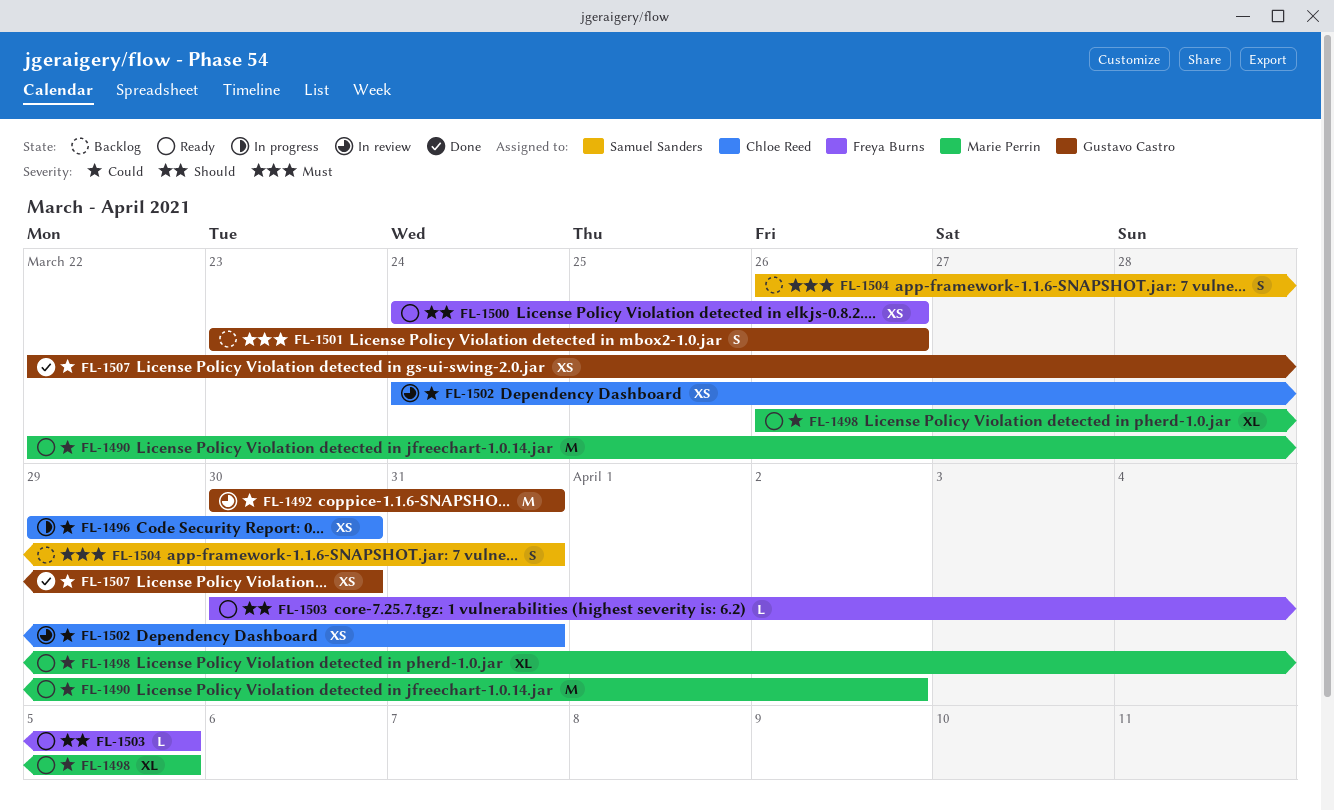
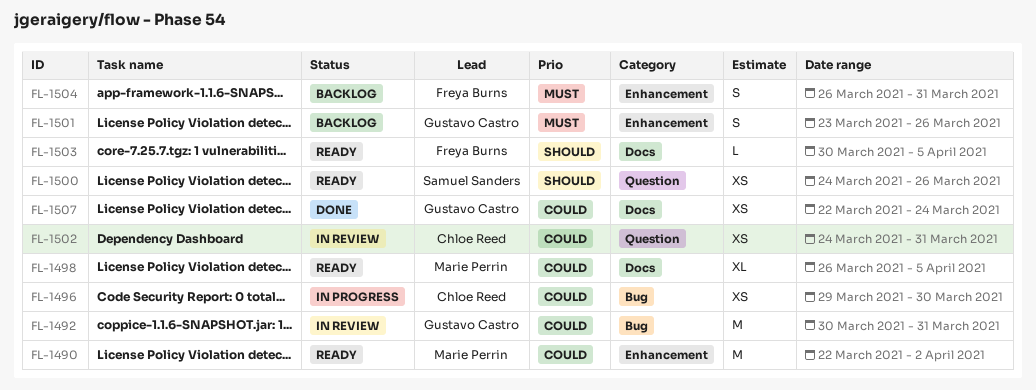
FL-1500, owner: Freya Burns -> Samuel Sanders
FL-1504, owner: Samuel Sanders -> Freya Burns
FL-1507, due: Mar 30 -> Mar 24

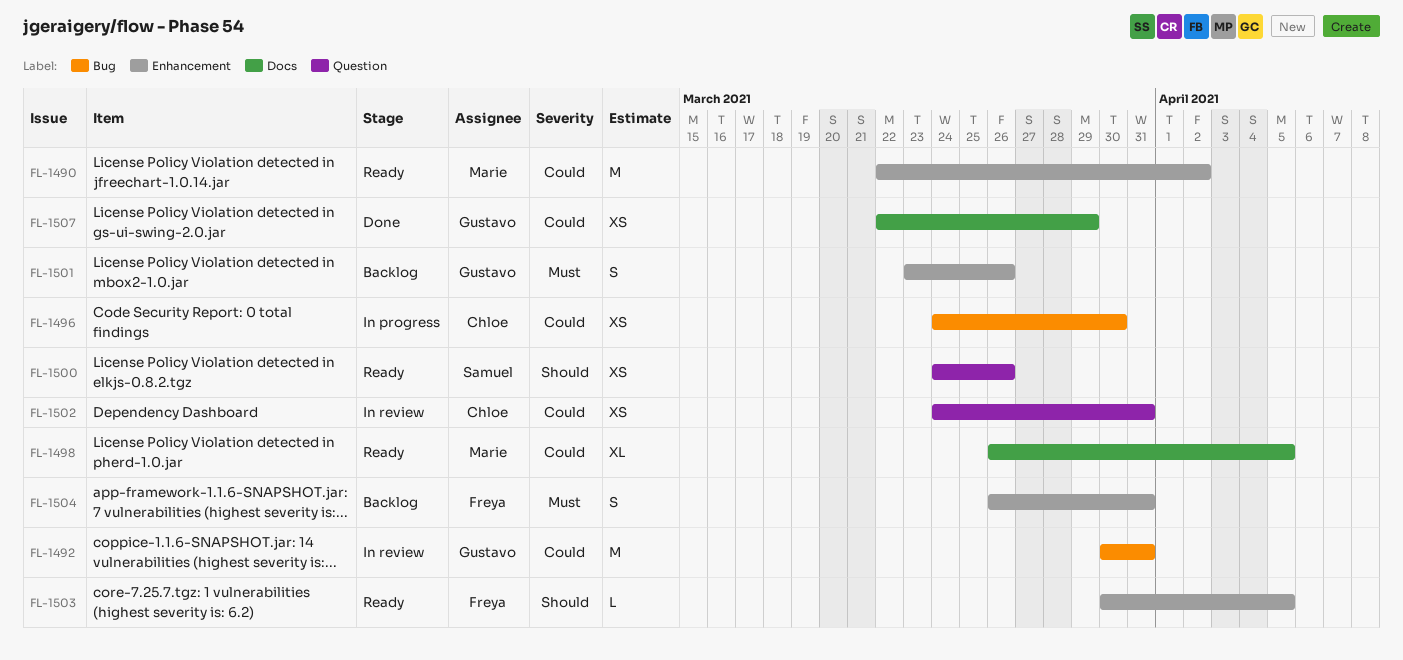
FL-1496, start: Mar 29 -> Mar 24
FL-1503, label: Docs -> Enhancement
FL-1507, due: Mar 24 -> Mar 29

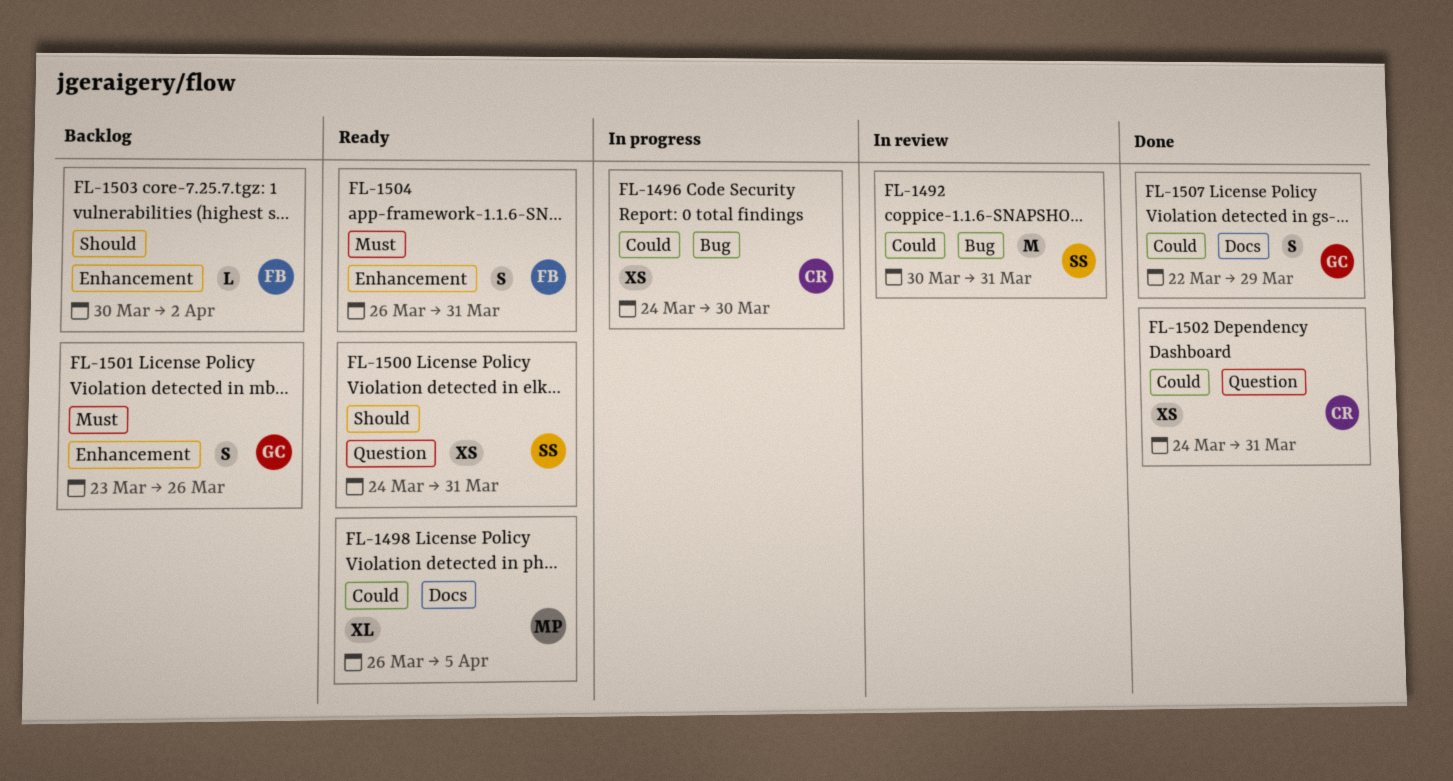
FL-1490: present -> none
FL-1492, owner: Gustavo -> Samuel
FL-1500, due: Mar 26 -> Mar 31
FL-1502, status: In review -> Done
FL-1503, status: Ready -> Backlog
FL-1503, due: Apr 5 -> Apr 2
FL-1504, status: Backlog -> Ready
FL-1507, estimate: XS -> S

